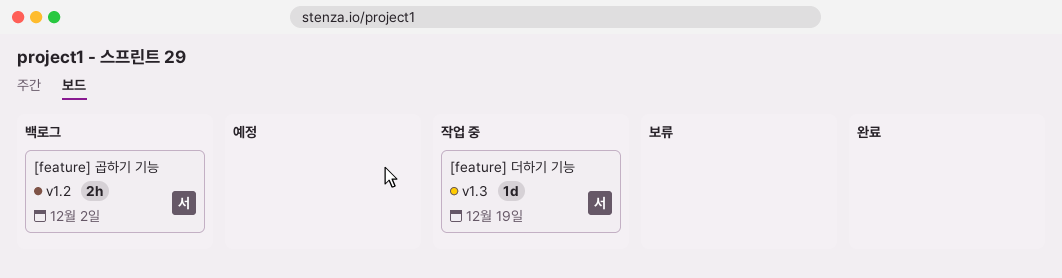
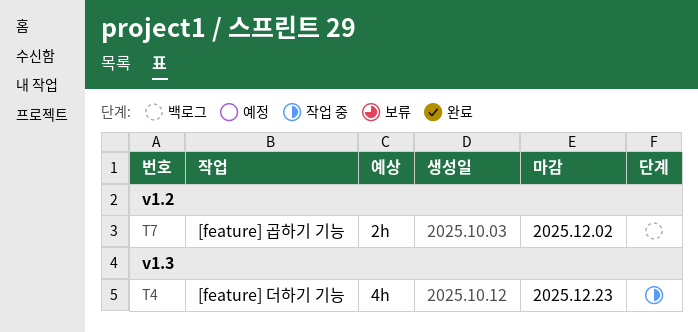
[feature] 더하기 기능, estimate: 1d -> 4h
[feature] 더하기 기능, due: Dec 19 -> Dec 23

